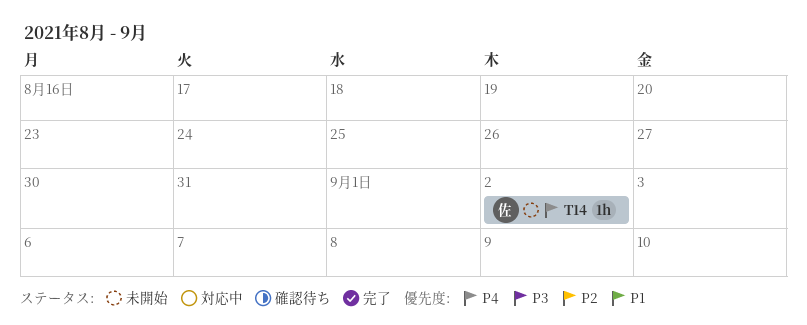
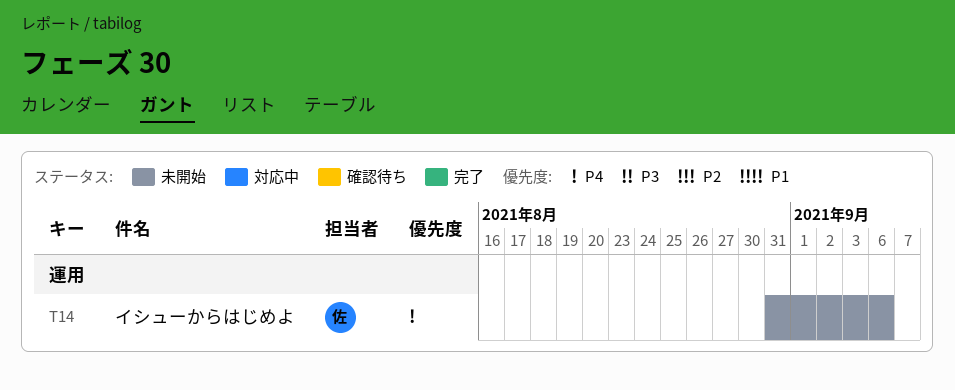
T14, start: Sep 2 -> Aug 31
T14, due: Sep 2 -> Sep 6

